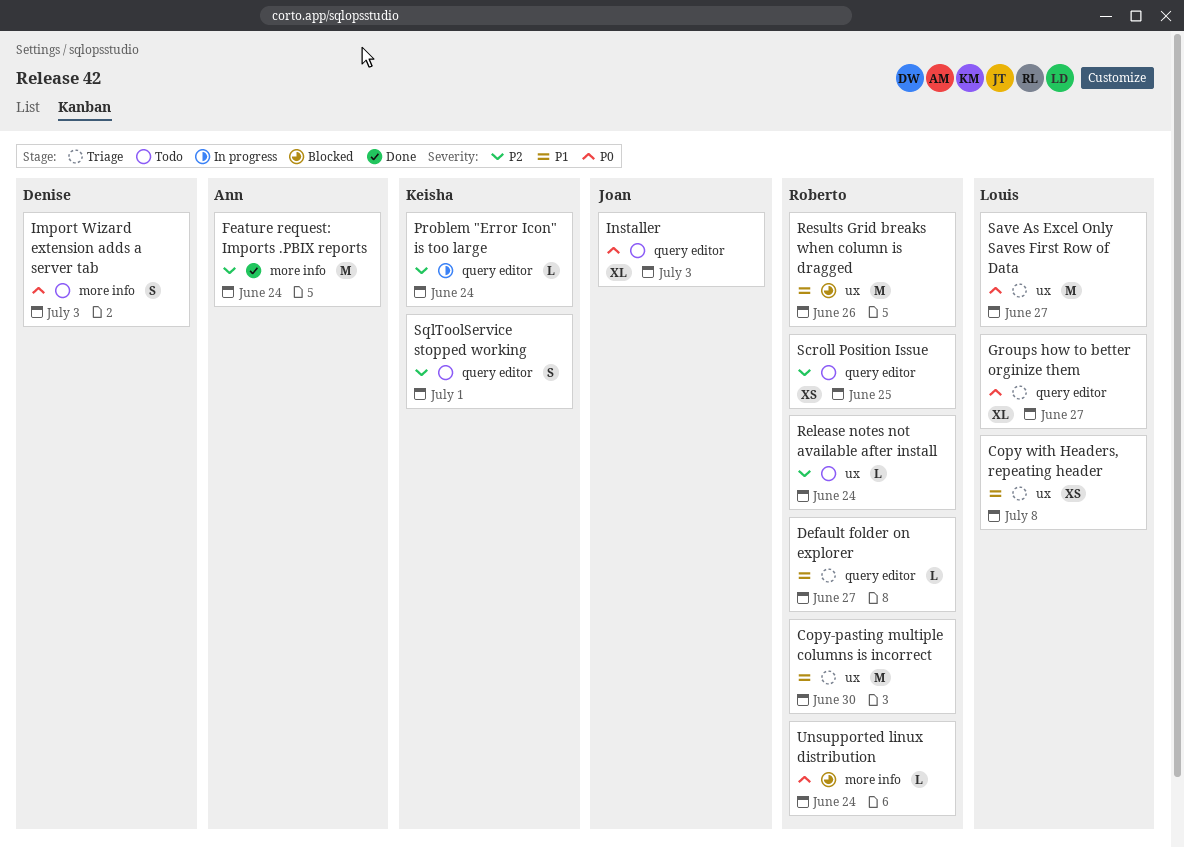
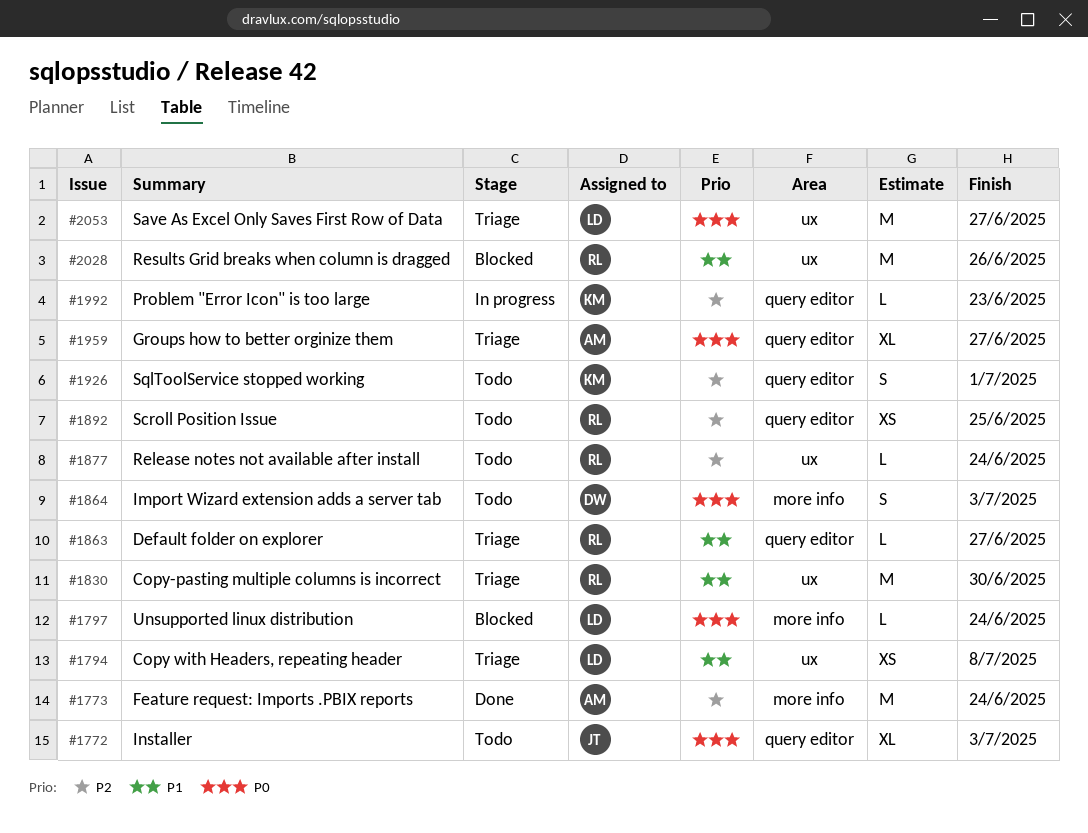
Groups how to better orginize them, owner: Louis -> Ann
Problem "Error Icon" is too large, due: Jun 24 -> Jun 23
Unsupported linux distribution, owner: Roberto -> Louis

